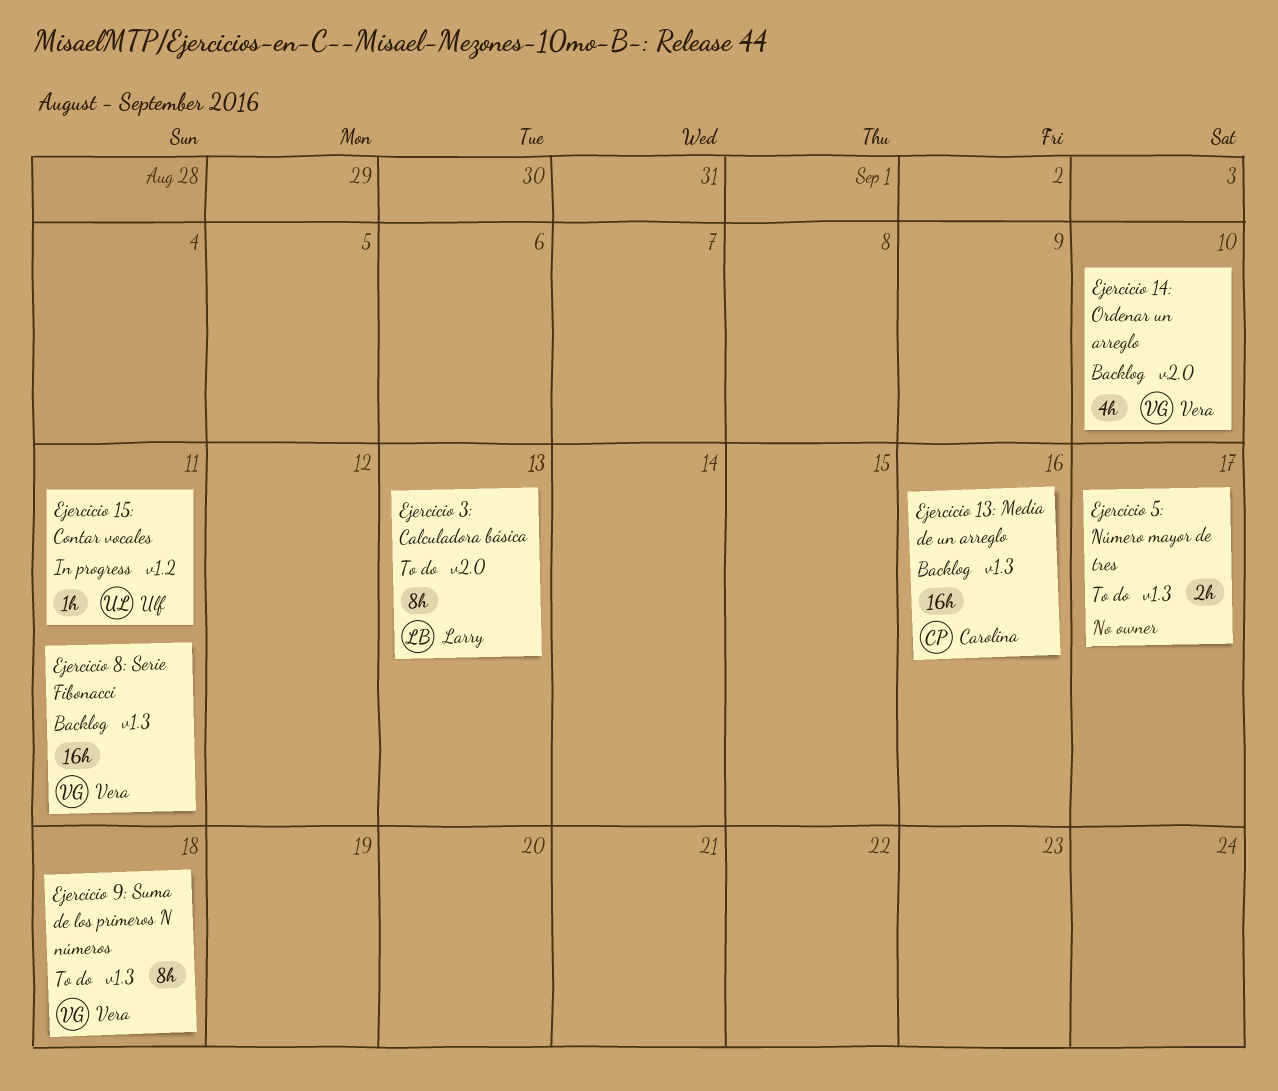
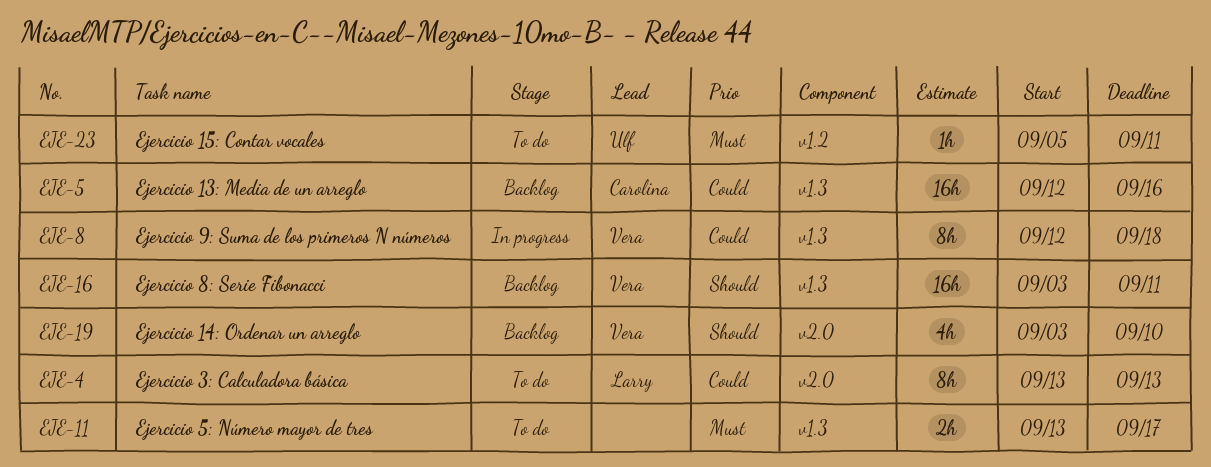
Ejercicio 15: Contar vocales, status: In progress -> To do
Ejercicio 9: Suma de los primeros N números, status: To do -> In progress

